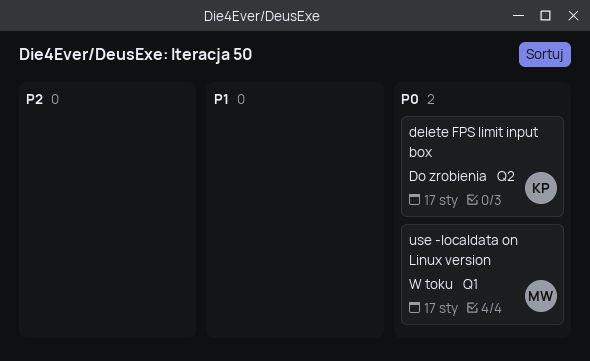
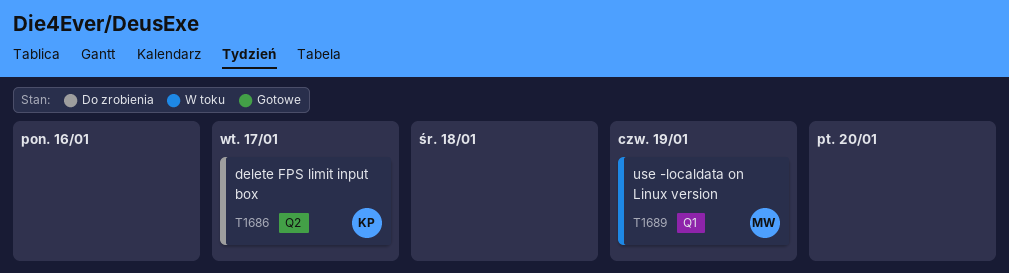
use -localdata on Linux version, due: Jan 17 -> Jan 19

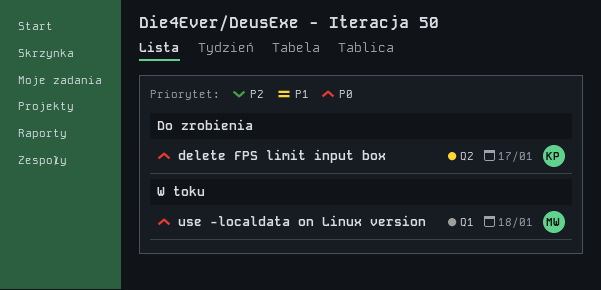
use -localdata on Linux version, due: Jan 19 -> Jan 18

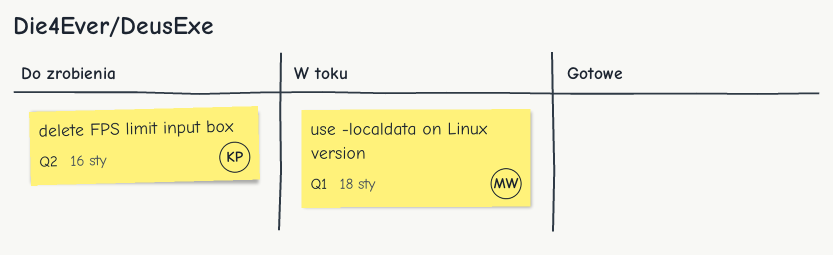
delete FPS limit input box, due: Jan 17 -> Jan 16

